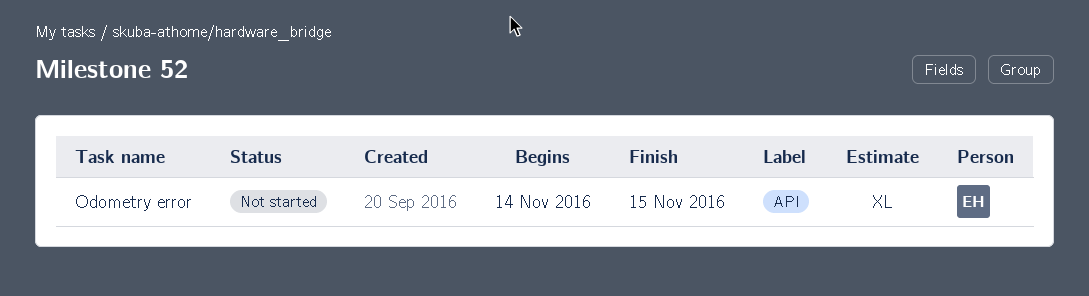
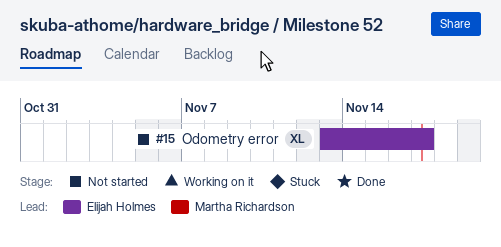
Odometry error, start: Nov 14 -> Nov 13
Odometry error, due: Nov 15 -> Nov 17

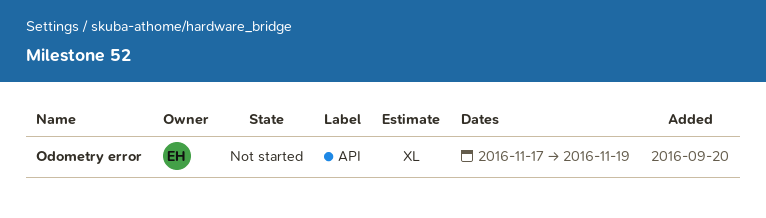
Odometry error, start: Nov 13 -> Nov 17
Odometry error, due: Nov 17 -> Nov 19

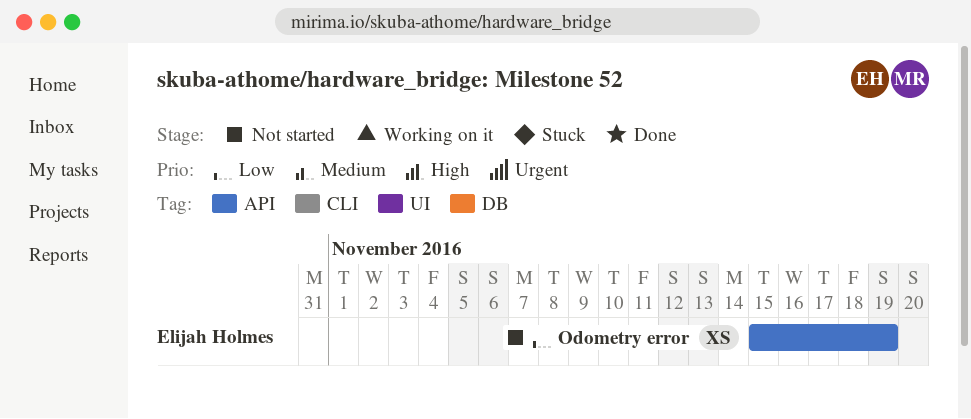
Odometry error, estimate: XL -> XS
Odometry error, start: Nov 17 -> Nov 15

